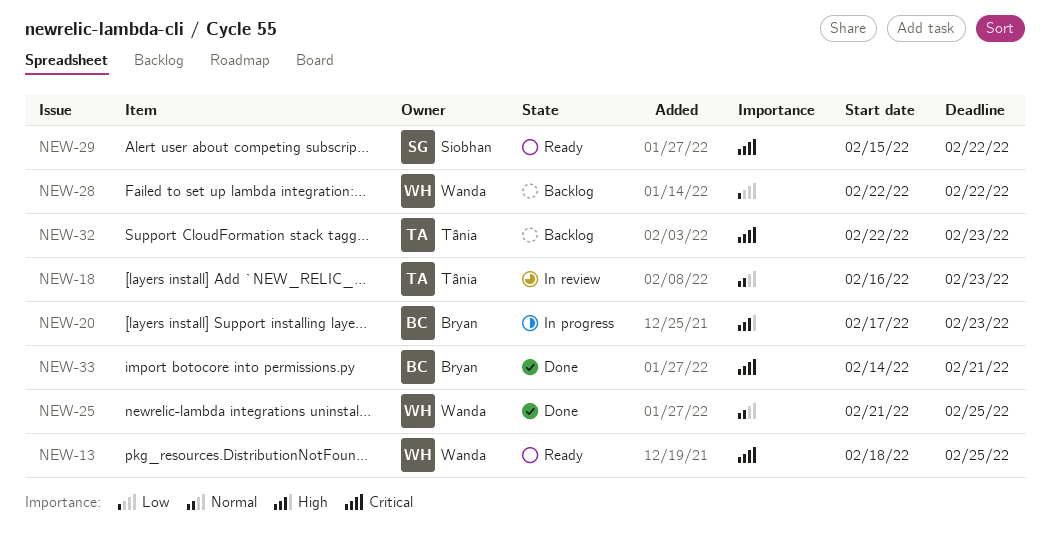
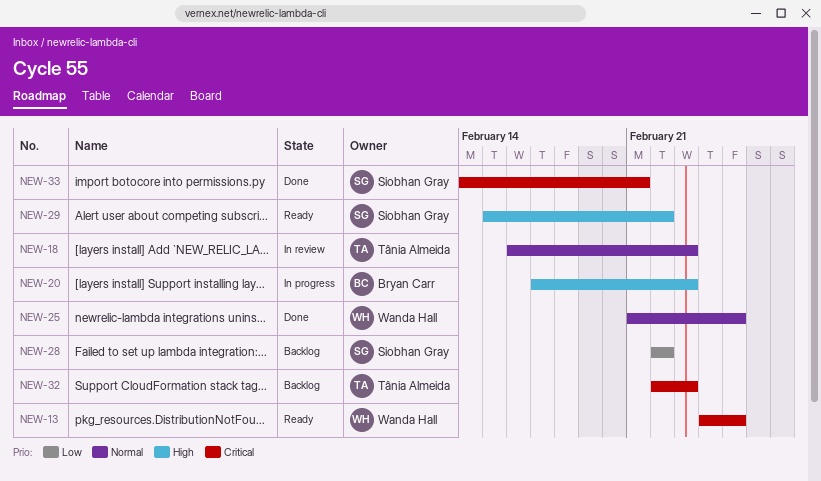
NEW-13, start: Feb 18 -> Feb 24
NEW-28, owner: Wanda Hall -> Siobhan Gray
NEW-29, priority: Critical -> High
NEW-33, owner: Bryan Carr -> Siobhan Gray

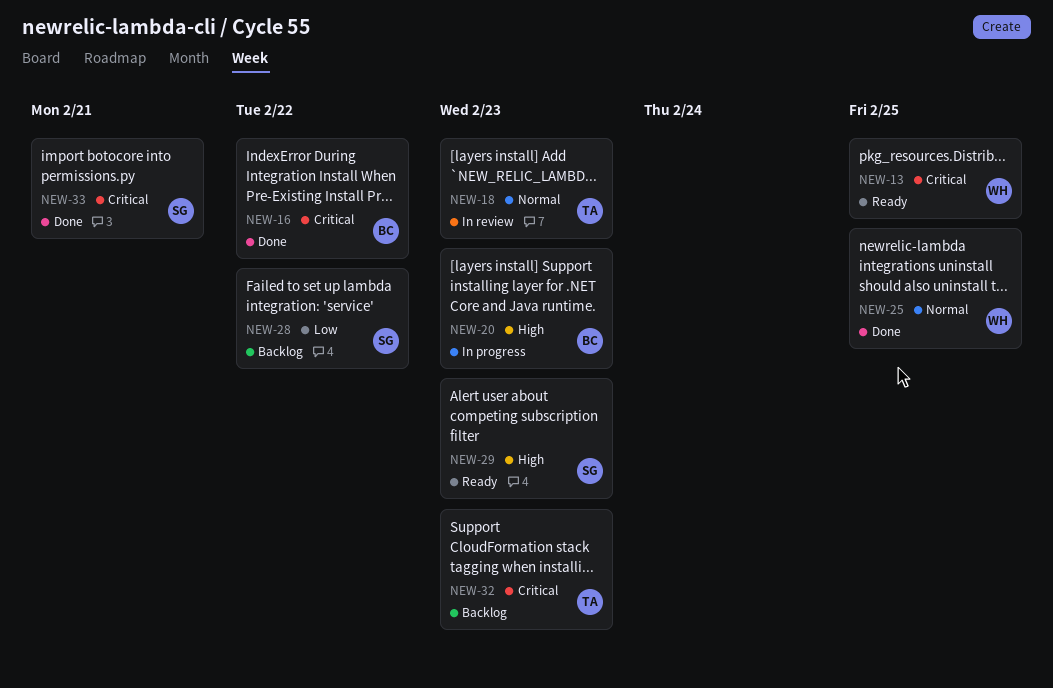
NEW-16: none -> present
NEW-29, due: Feb 22 -> Feb 23

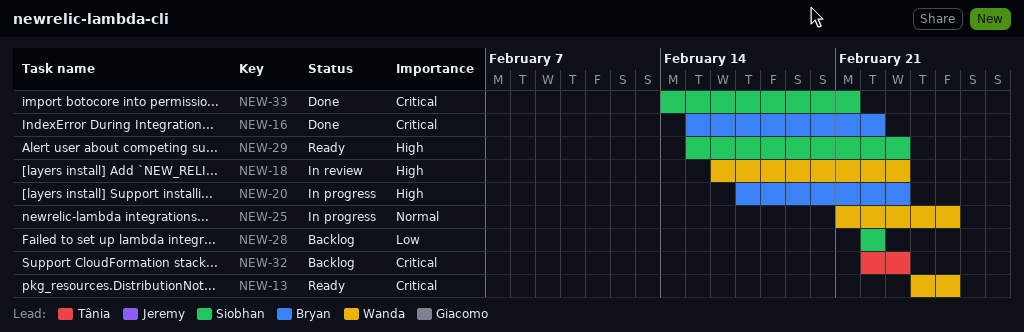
NEW-18, owner: Tânia -> Wanda
NEW-18, priority: Normal -> High
NEW-25, status: Done -> In progress

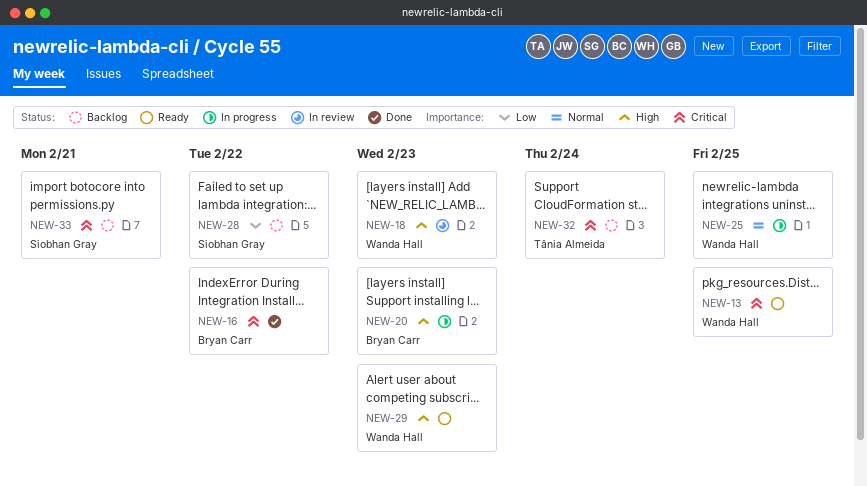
NEW-29, owner: Siobhan Gray -> Wanda Hall
NEW-32, due: Feb 23 -> Feb 24
NEW-33, status: Done -> Backlog

